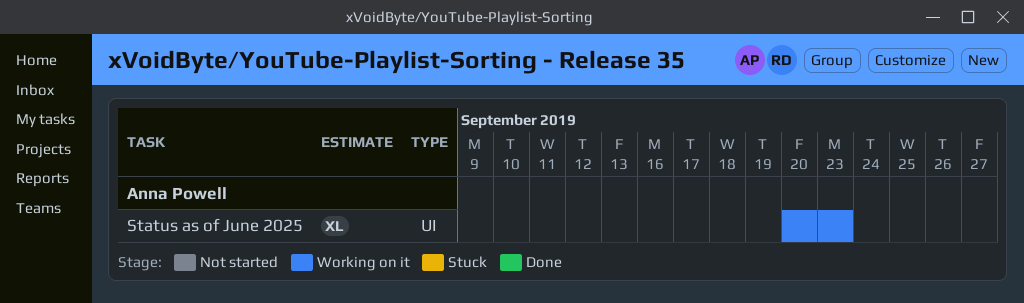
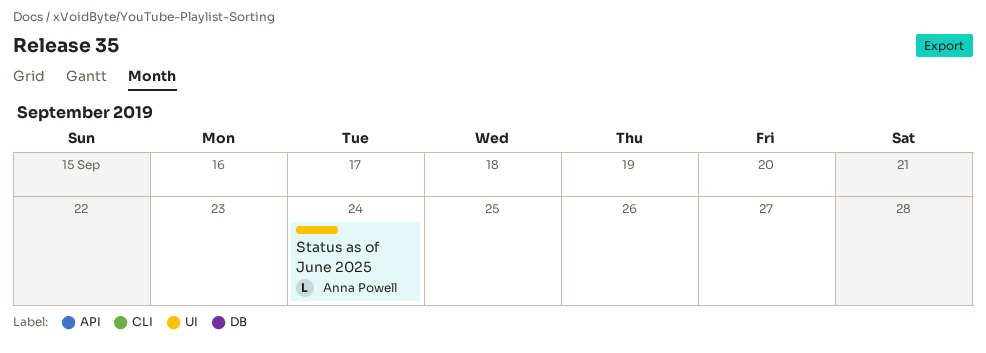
Status as of June 2025, estimate: XL -> L
Status as of June 2025, due: Sep 23 -> Sep 24

